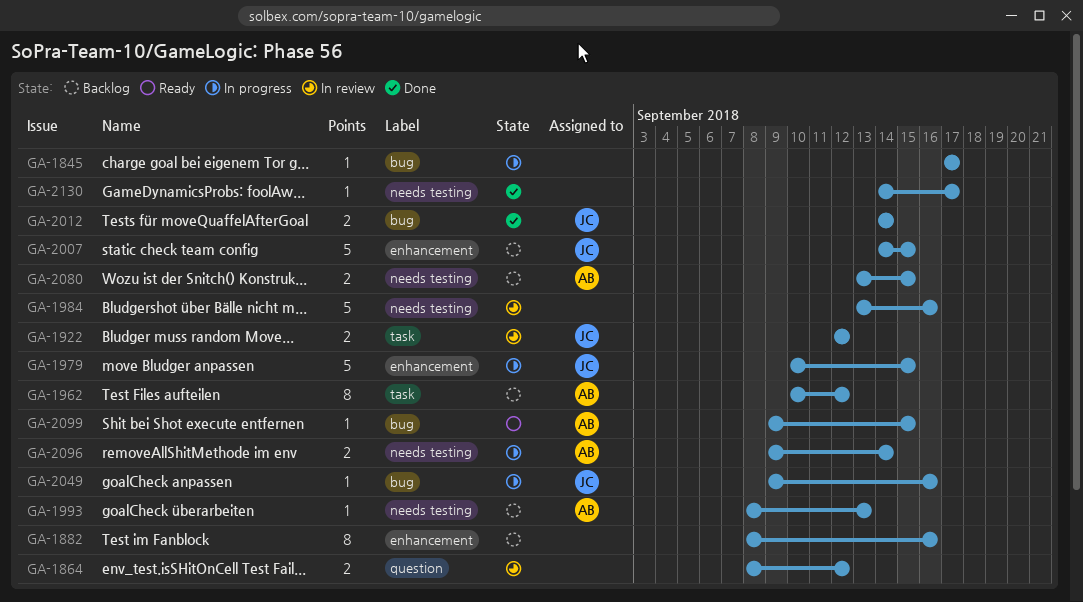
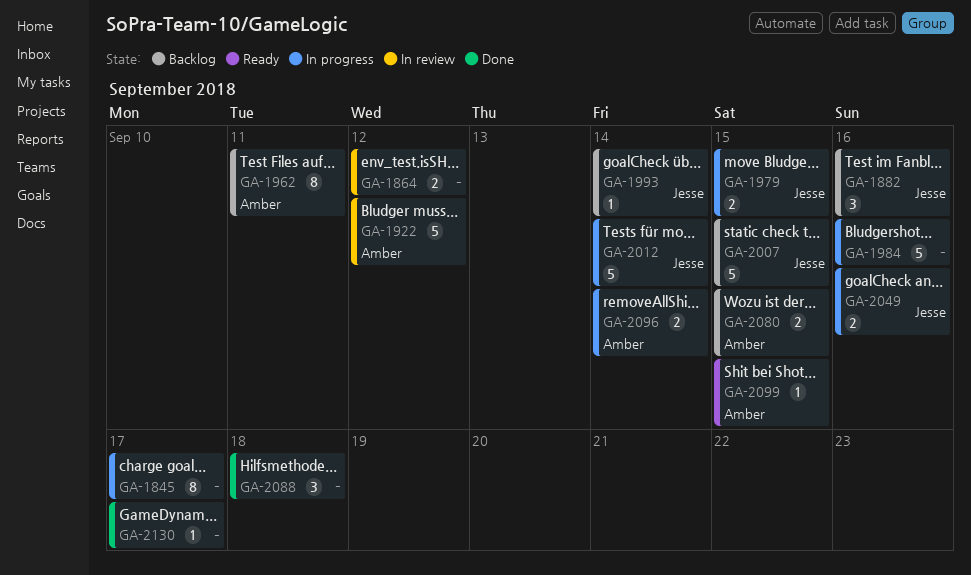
GA-1845, estimate: 1 -> 8
GA-1882, owner: none -> Jesse
GA-1882, estimate: 8 -> 3
GA-1922, owner: Jesse -> Amber
GA-1922, estimate: 2 -> 5
GA-1962, due: Sep 12 -> Sep 11
GA-1979, estimate: 5 -> 2
GA-1984, status: In review -> In progress
GA-1993, owner: Amber -> Jesse
GA-1993, due: Sep 13 -> Sep 14
GA-2012, status: Done -> In progress
GA-2012, estimate: 2 -> 5
GA-2049, estimate: 1 -> 2
GA-2088: none -> present

